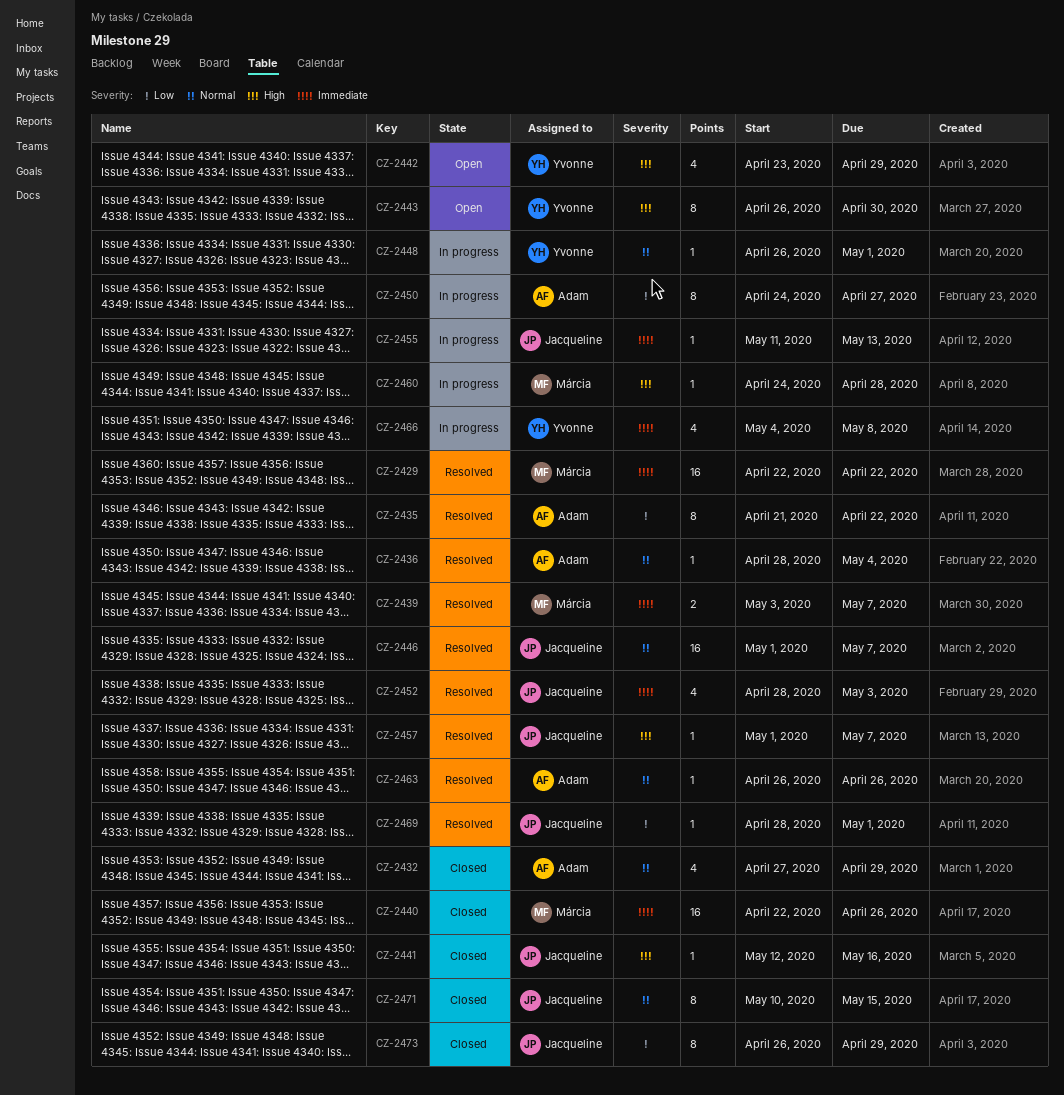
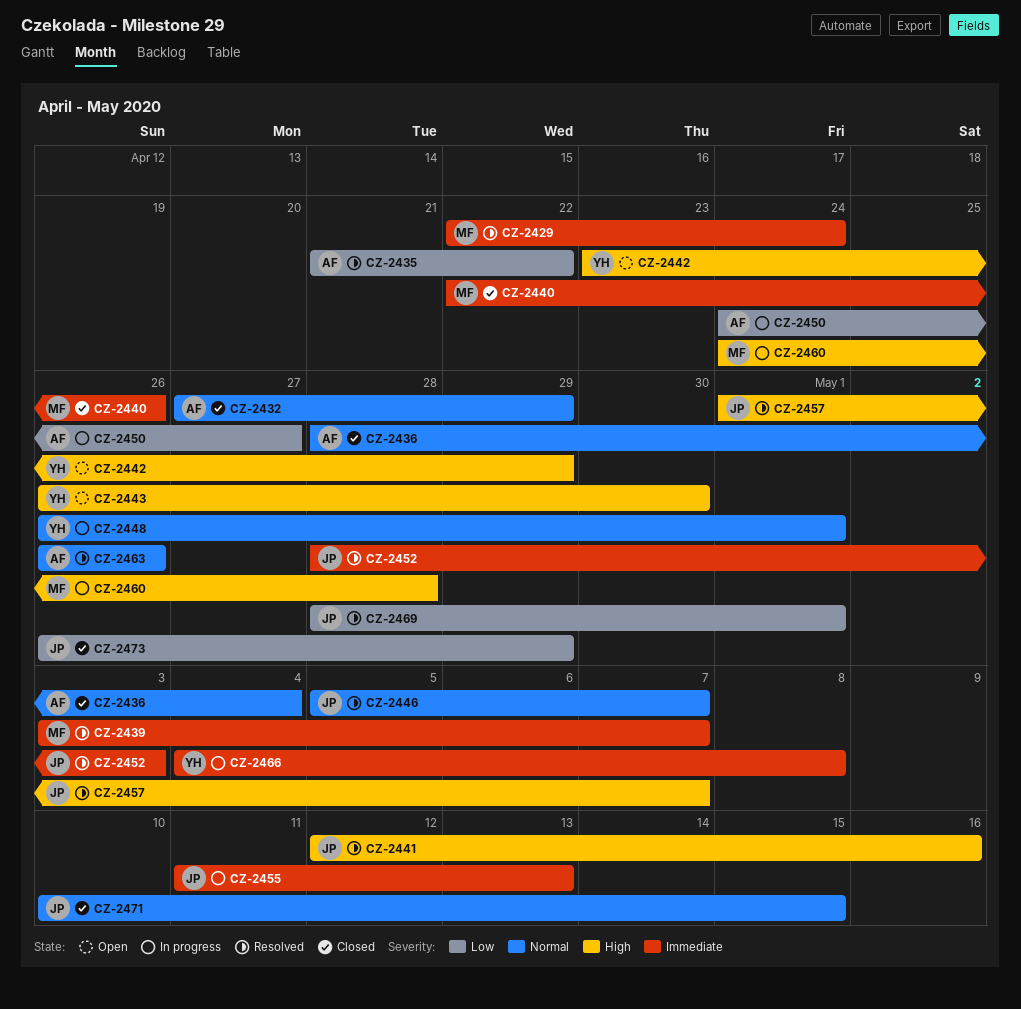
CZ-2429, due: Apr 22 -> Apr 24
CZ-2436, status: Resolved -> Closed
CZ-2441, status: Closed -> Resolved
CZ-2446, start: May 1 -> May 5

